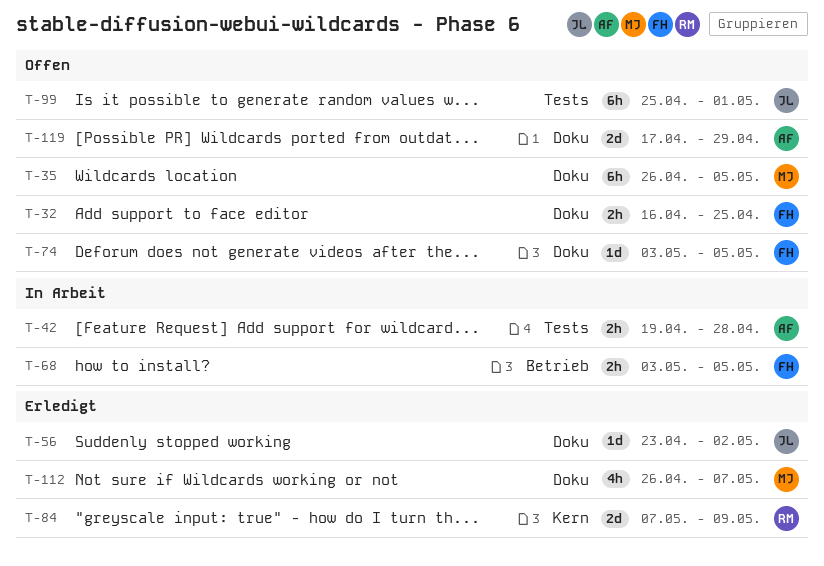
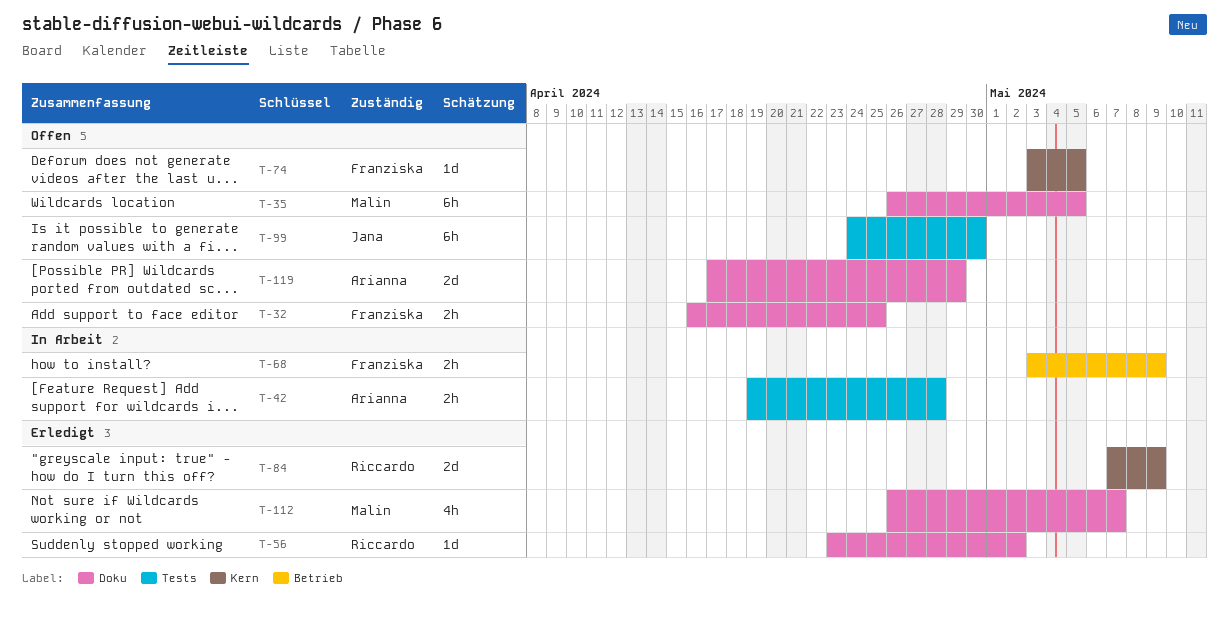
T-56, owner: Jana -> Riccardo
T-68, due: May 5 -> May 9
T-74, label: Doku -> Kern
T-99, start: Apr 25 -> Apr 24
T-99, due: May 1 -> Apr 30

